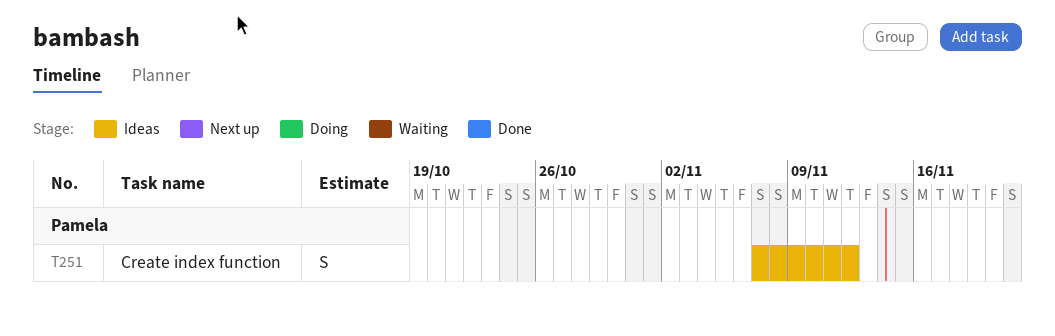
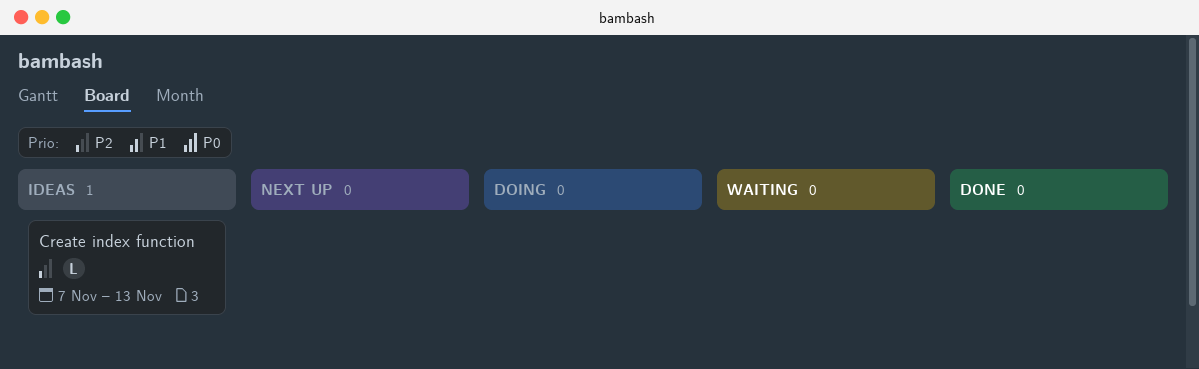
Create index function, estimate: S -> L
Create index function, due: Nov 12 -> Nov 13

